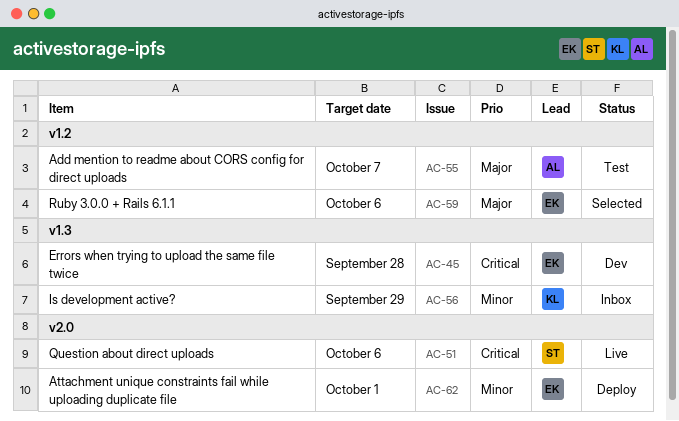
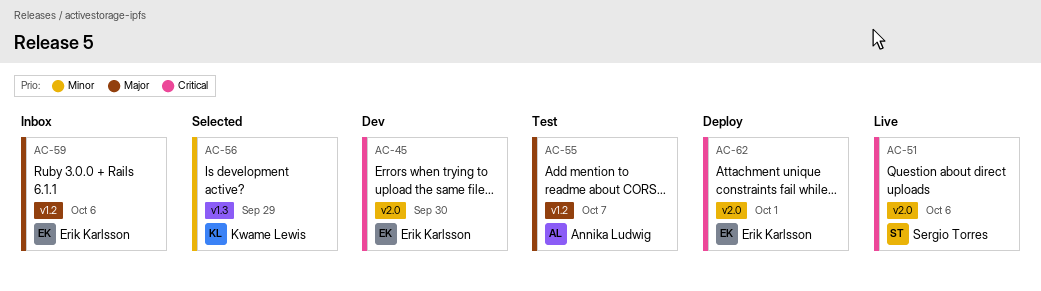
AC-45, label: v1.3 -> v2.0
AC-45, due: Sep 28 -> Sep 30
AC-56, status: Inbox -> Selected
AC-59, status: Selected -> Inbox
AC-62, priority: Minor -> Critical

